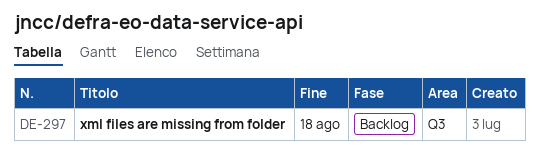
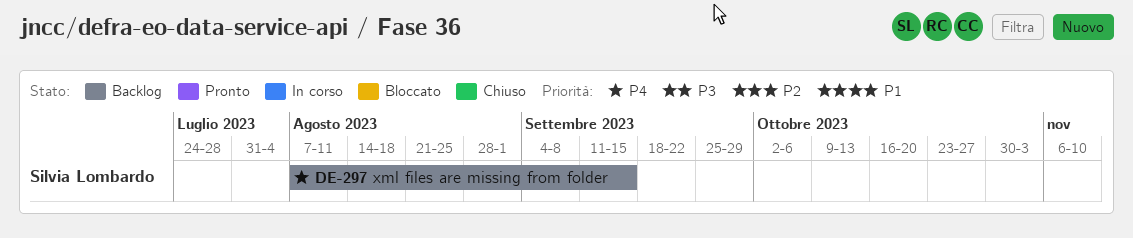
DE-297, due: Aug 18 -> Sep 15

